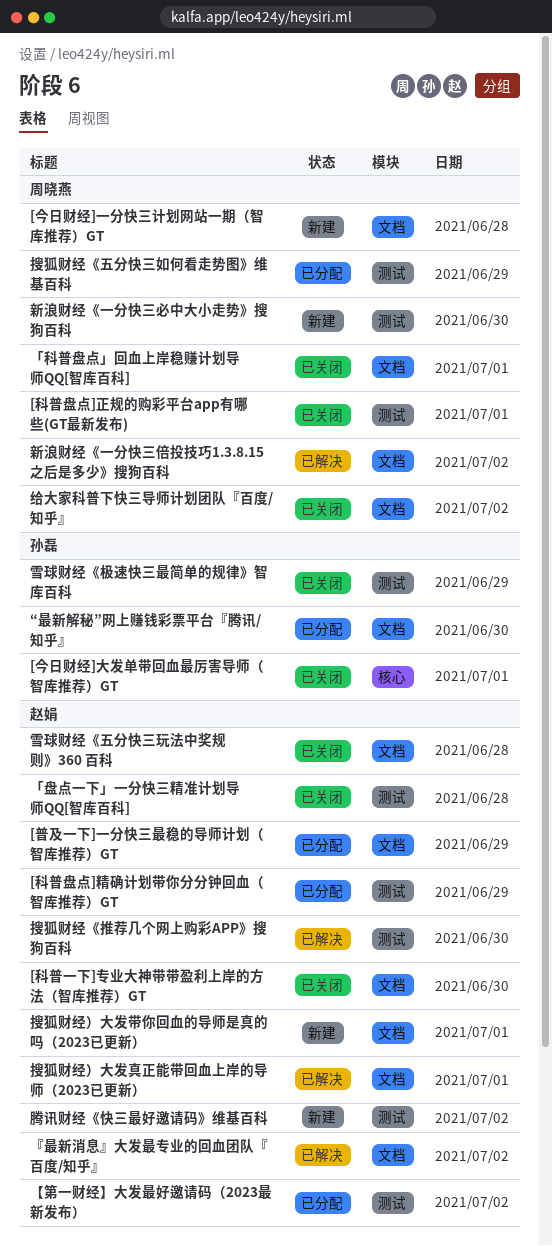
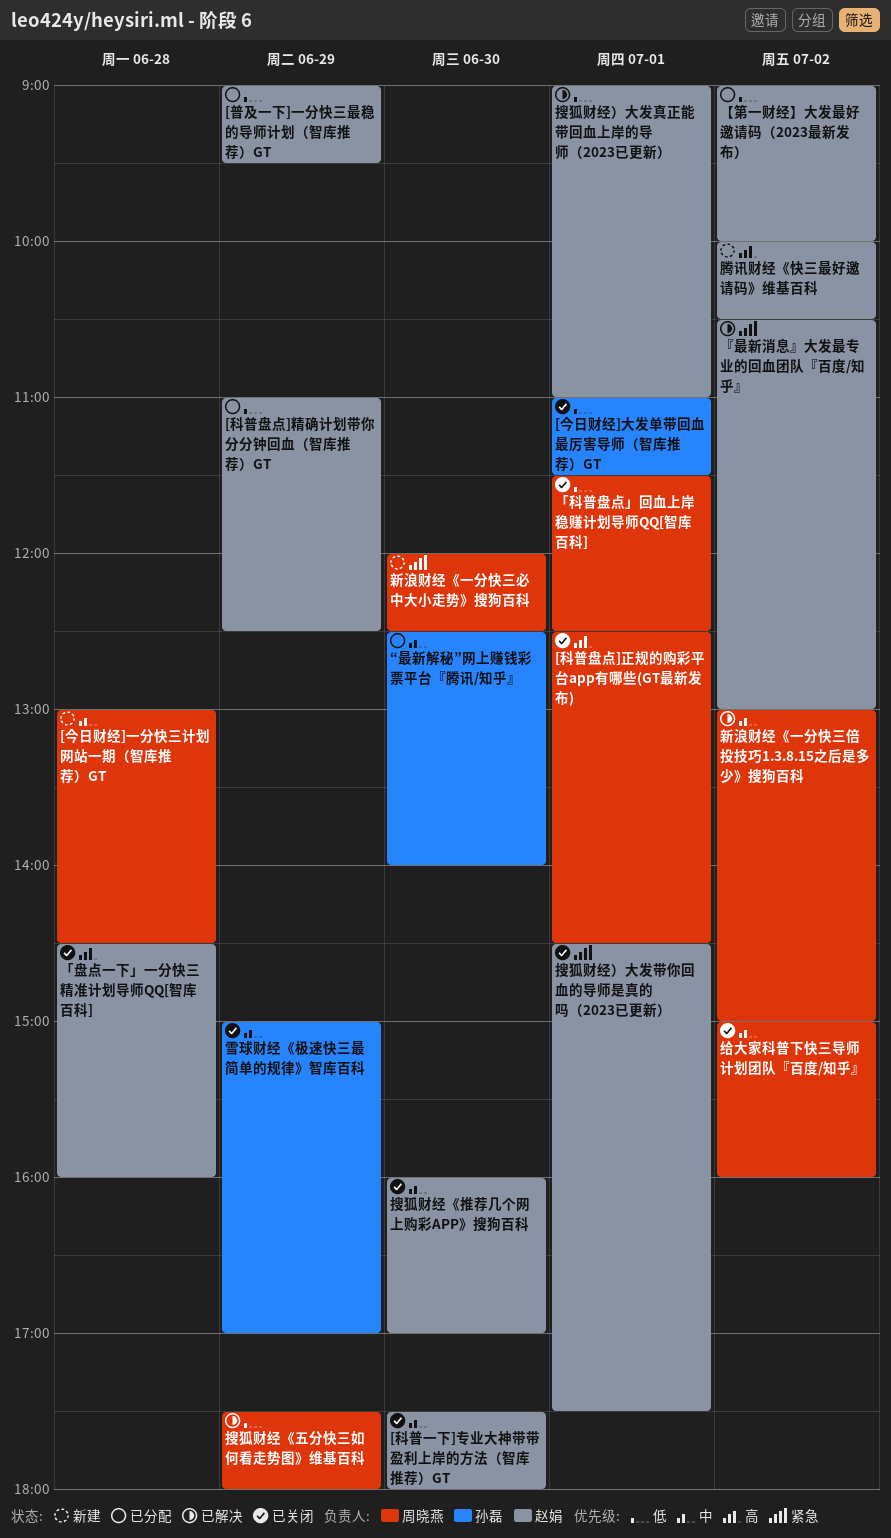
搜狐财经《五分快三如何看走势图》维基百科, status: 已分配 -> 已解决
搜狐财经《推荐几个网上购彩APP》搜狗百科, status: 已解决 -> 已关闭
搜狐财经）大发带你回血的导师是真的吗（2023已更新）, status: 新建 -> 已关闭
雪球财经《五分快三玩法中奖规则》360 百科: present -> none

